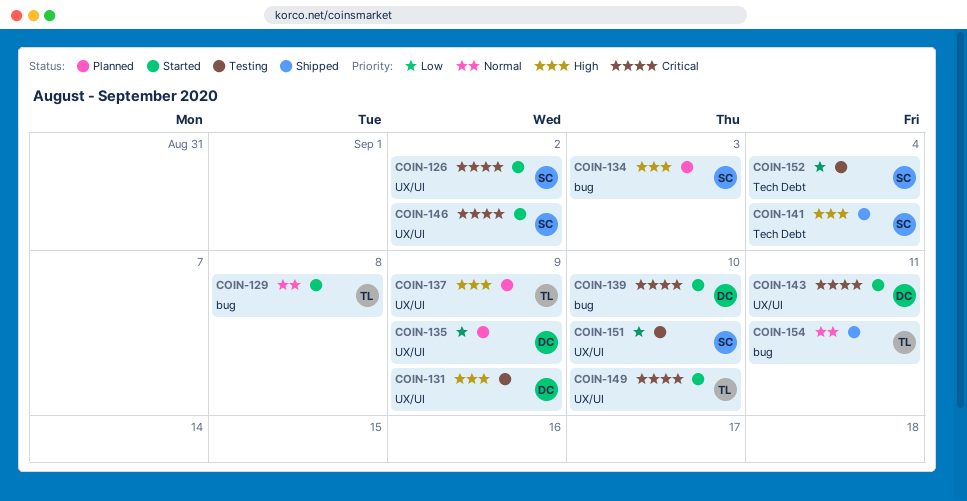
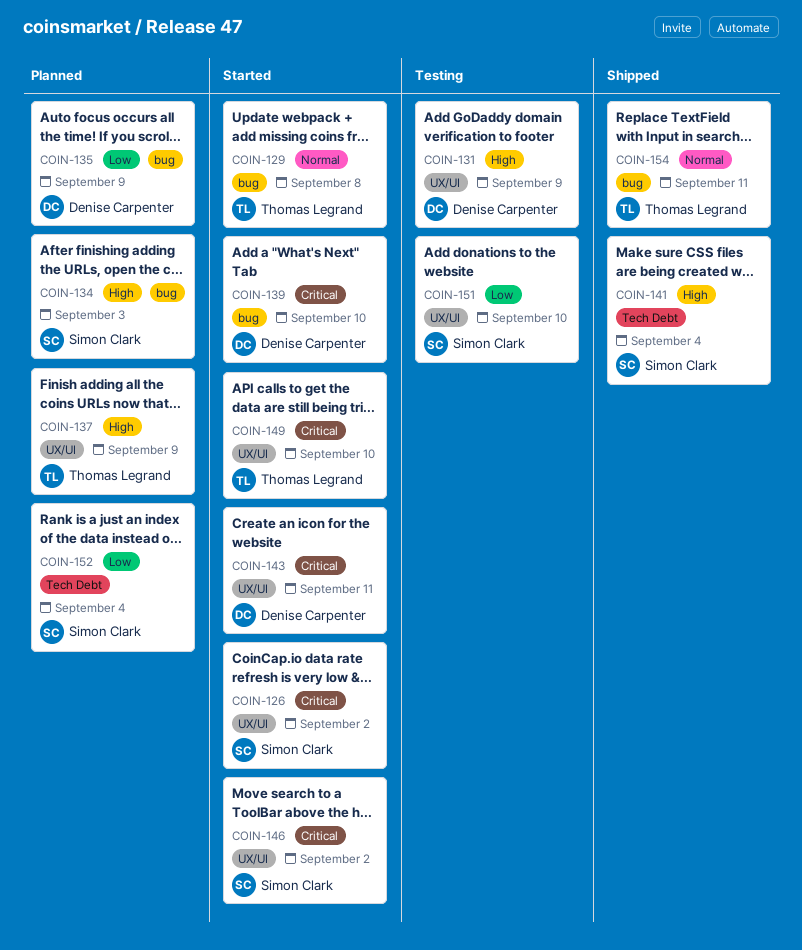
COIN-135, label: UX/UI -> bug
COIN-152, status: Testing -> Planned

